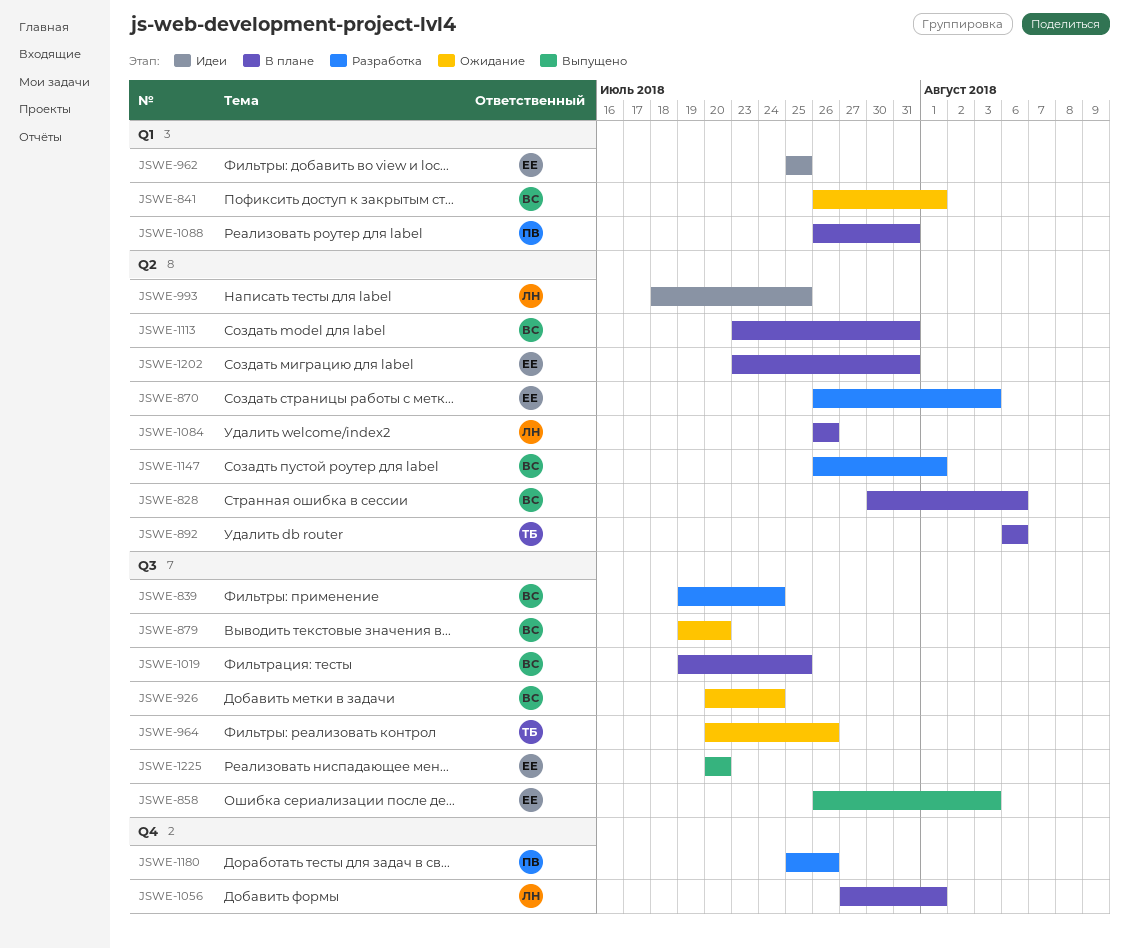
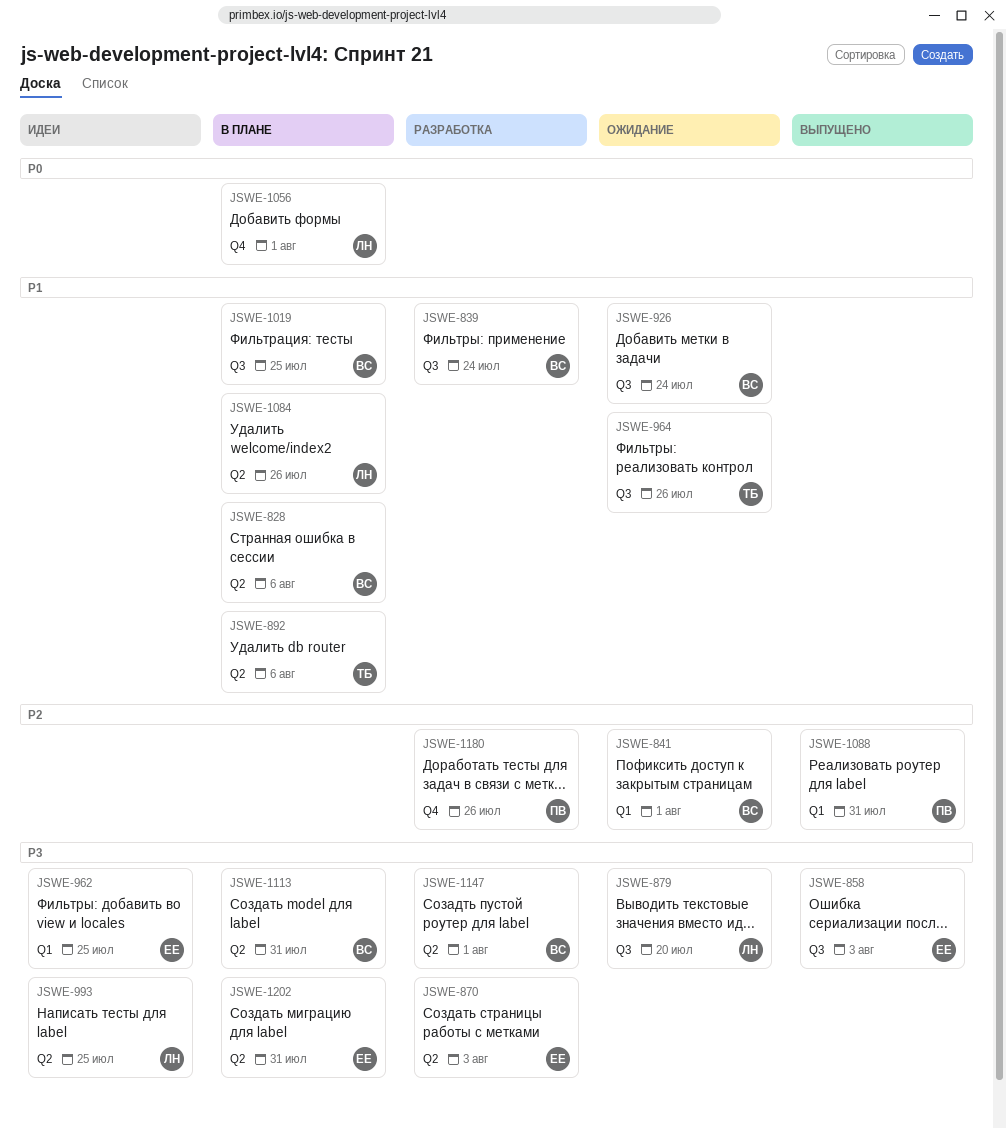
JSWE-879, owner: ВС -> ЛН
JSWE-1088, status: В плане -> Выпущено
JSWE-1225: present -> none

